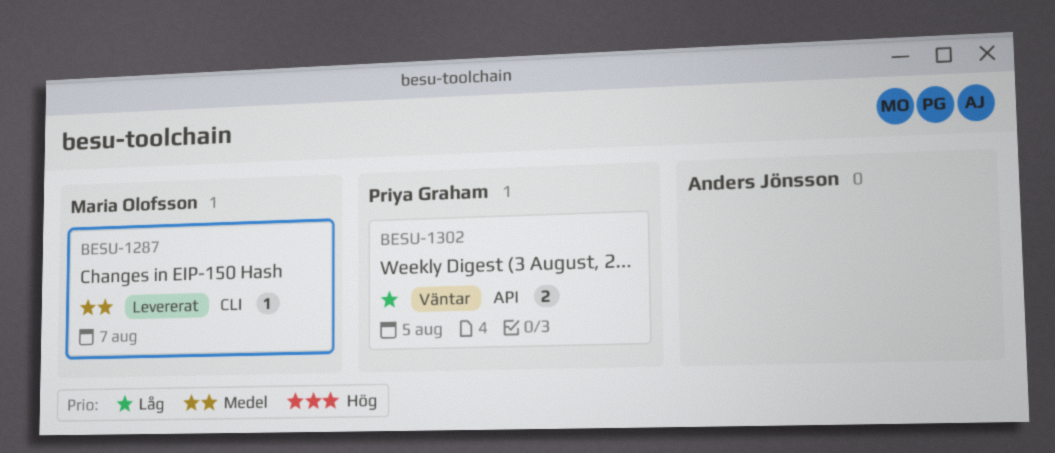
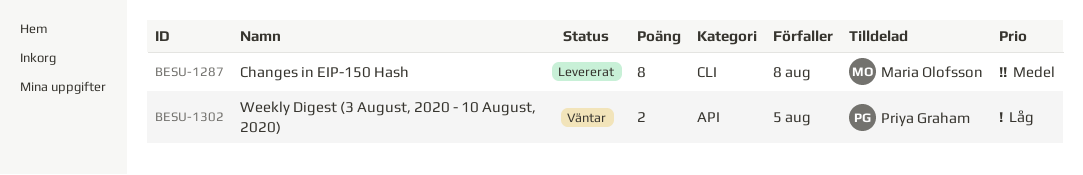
BESU-1287, estimate: 1 -> 8
BESU-1287, due: Aug 7 -> Aug 8

